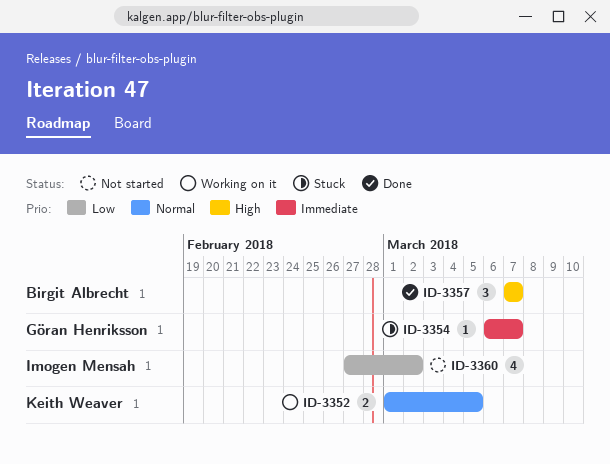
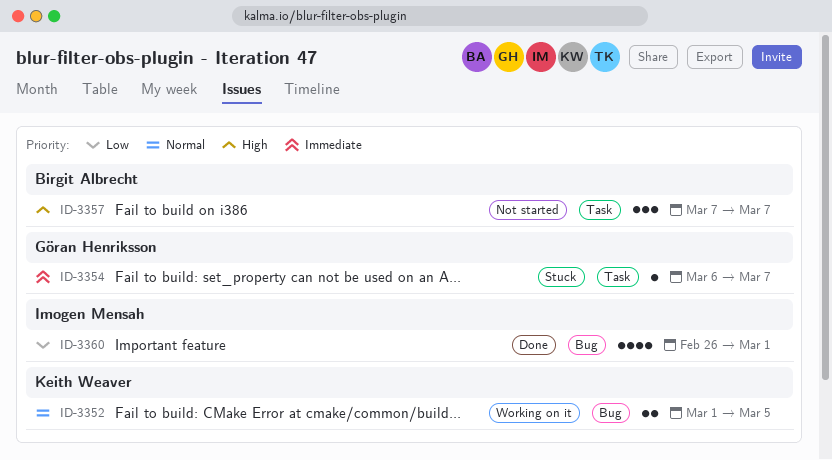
ID-3357, status: Done -> Not started
ID-3360, status: Not started -> Done
ID-3360, start: Feb 27 -> Feb 26
ID-3360, due: Mar 2 -> Mar 1

